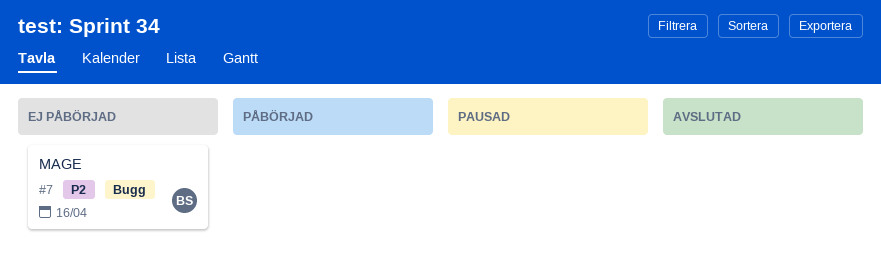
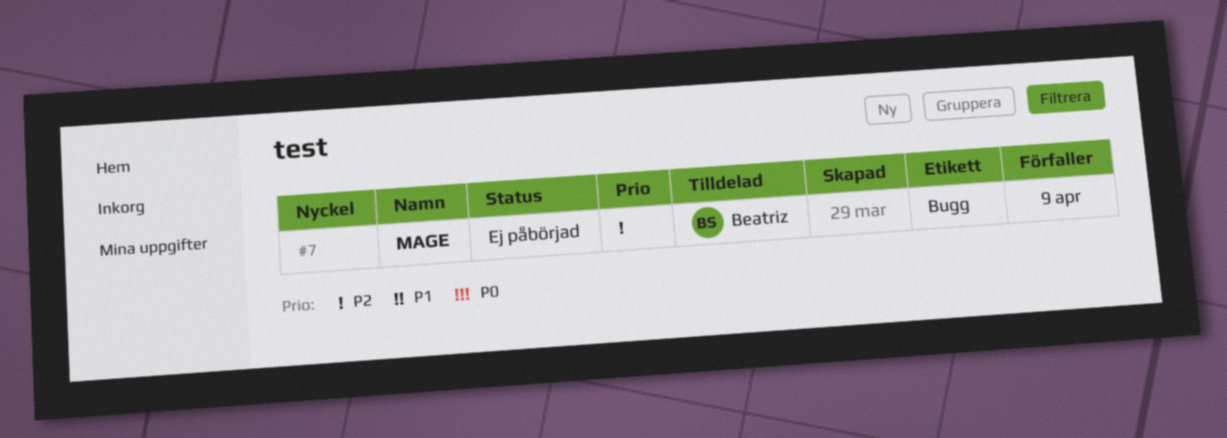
#7, due: Apr 16 -> Apr 9

